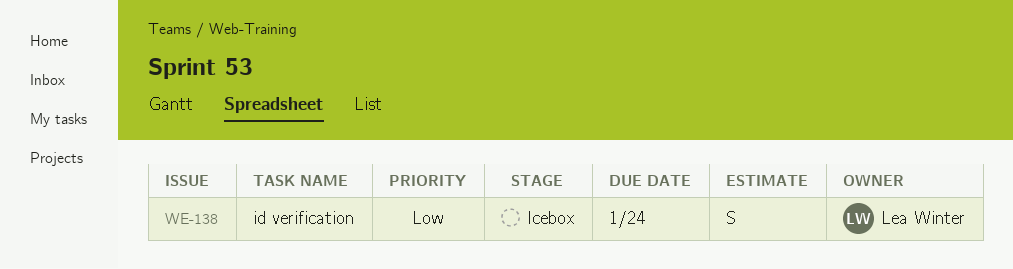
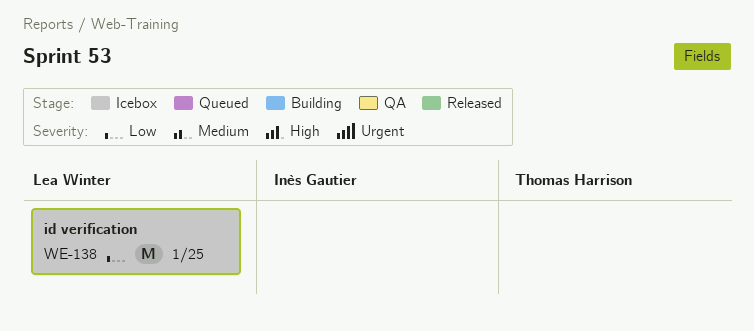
WE-138, estimate: S -> M
WE-138, due: Jan 24 -> Jan 25

